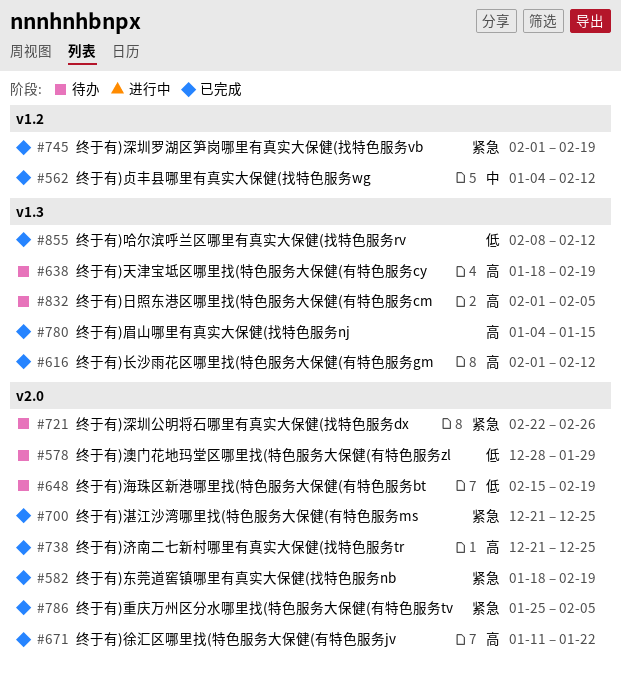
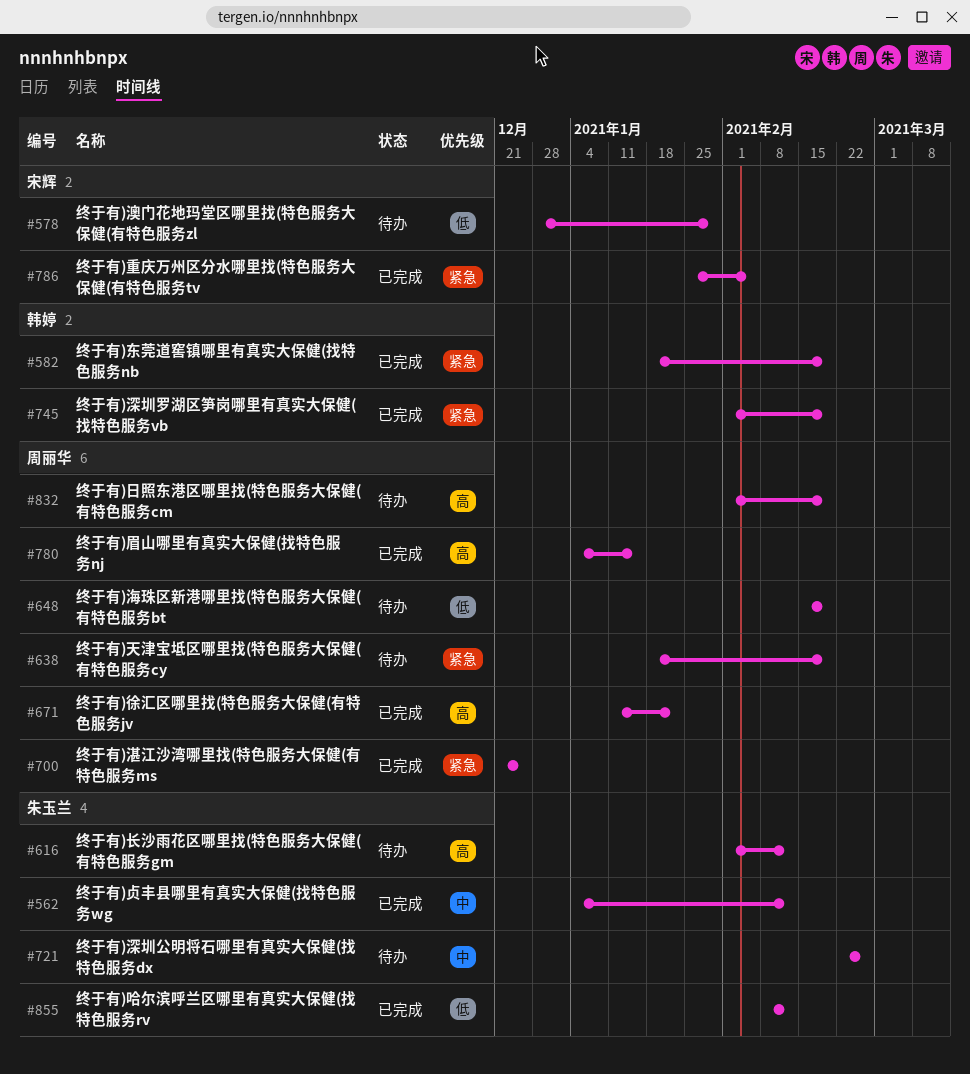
#616, status: 已完成 -> 待办
#638, priority: 高 -> 紧急
#721, priority: 紧急 -> 中
#738: present -> none
#832, due: Feb 5 -> Feb 19

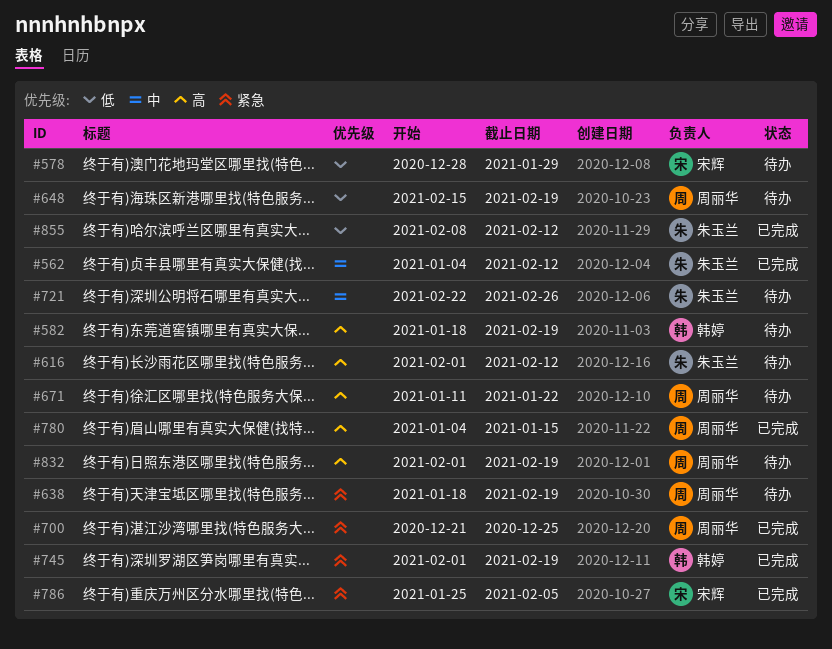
#582, status: 已完成 -> 待办
#582, priority: 紧急 -> 高
#671, status: 已完成 -> 待办

